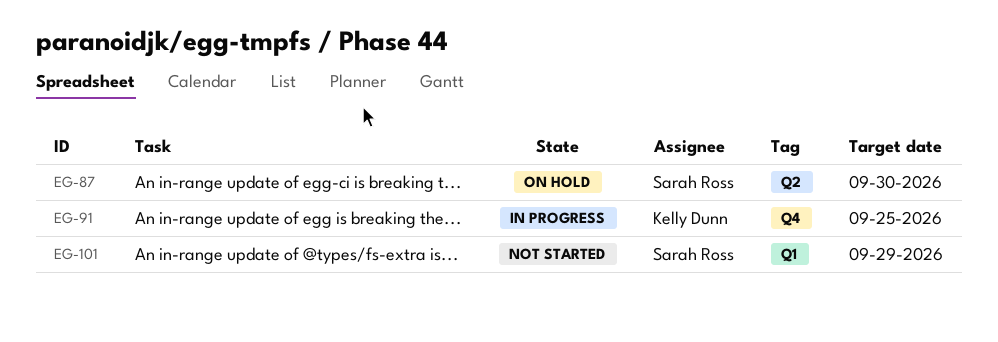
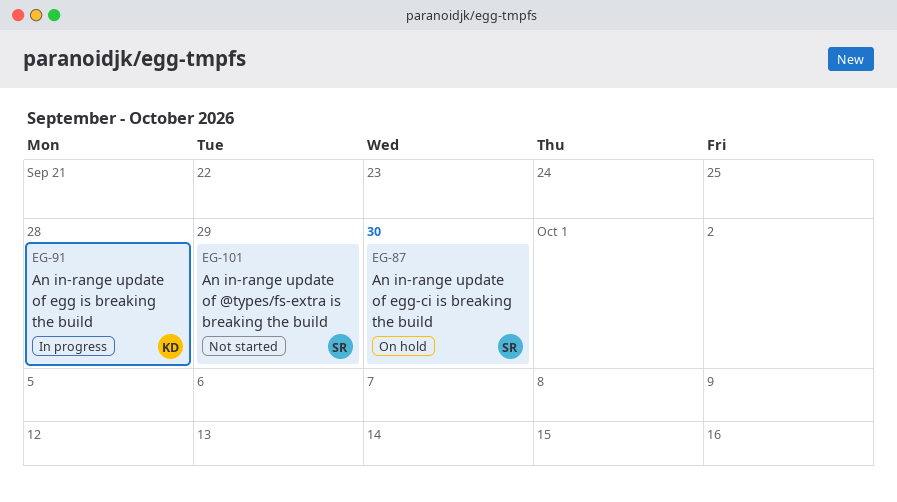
EG-91, due: Sep 25 -> Sep 28

